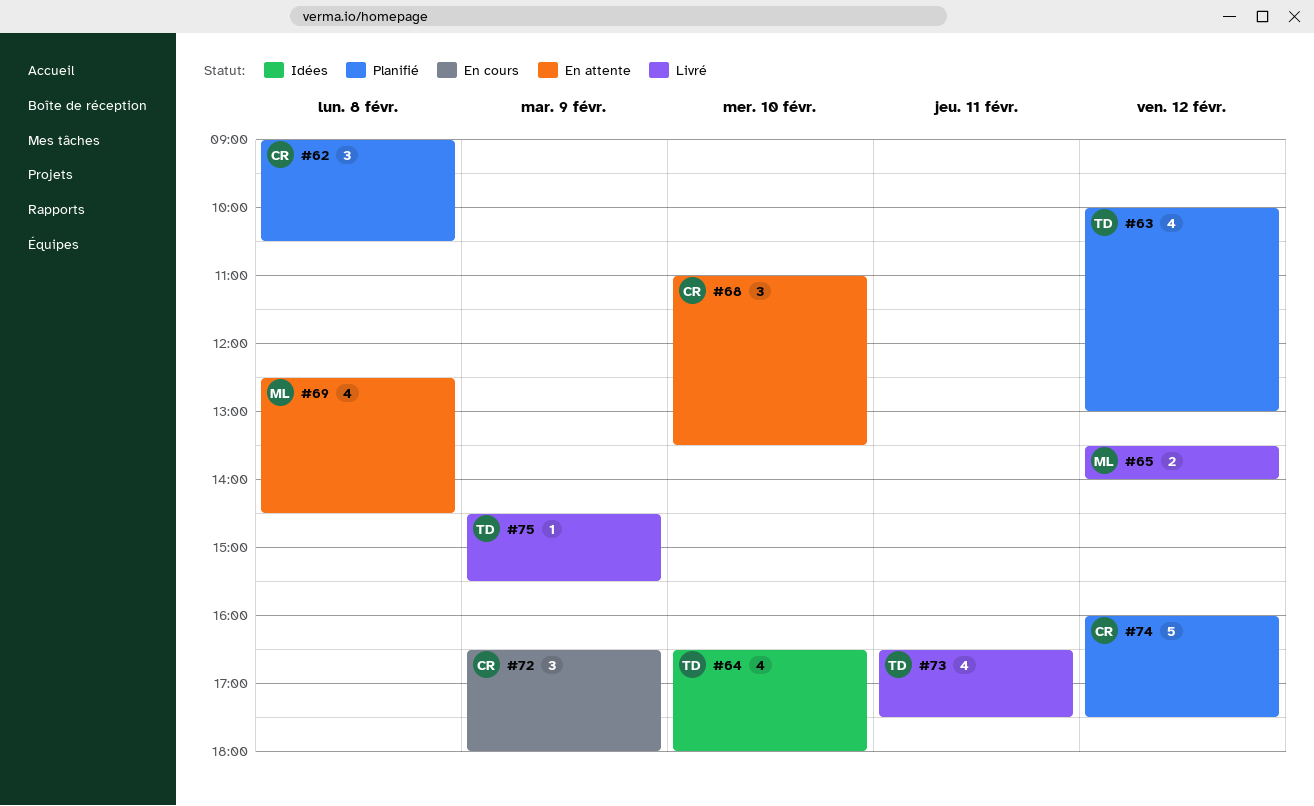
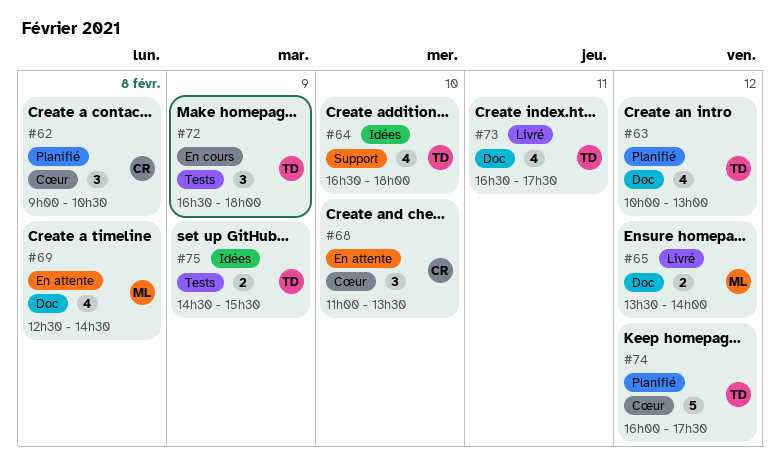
#72, owner: CR -> TD
#74, owner: CR -> TD
#75, status: Livré -> Idées
#75, estimate: 1 -> 2

